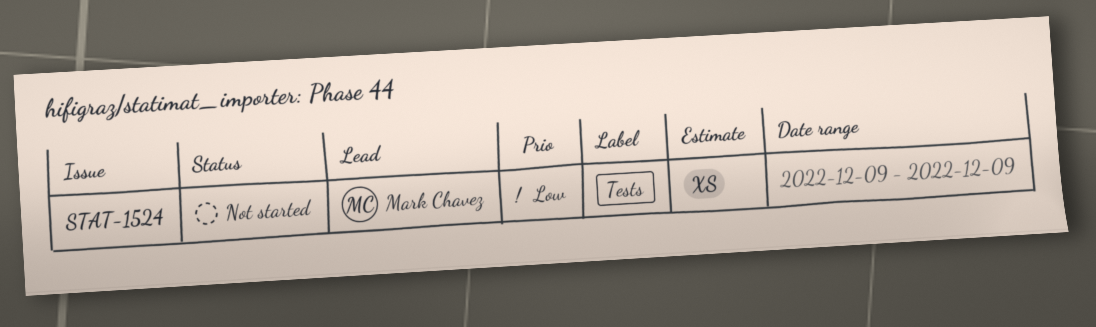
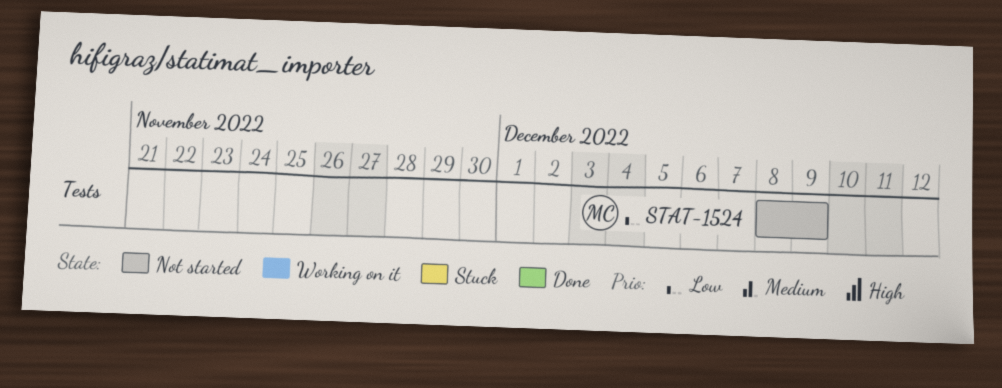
STAT-1524, start: Dec 9 -> Dec 8

